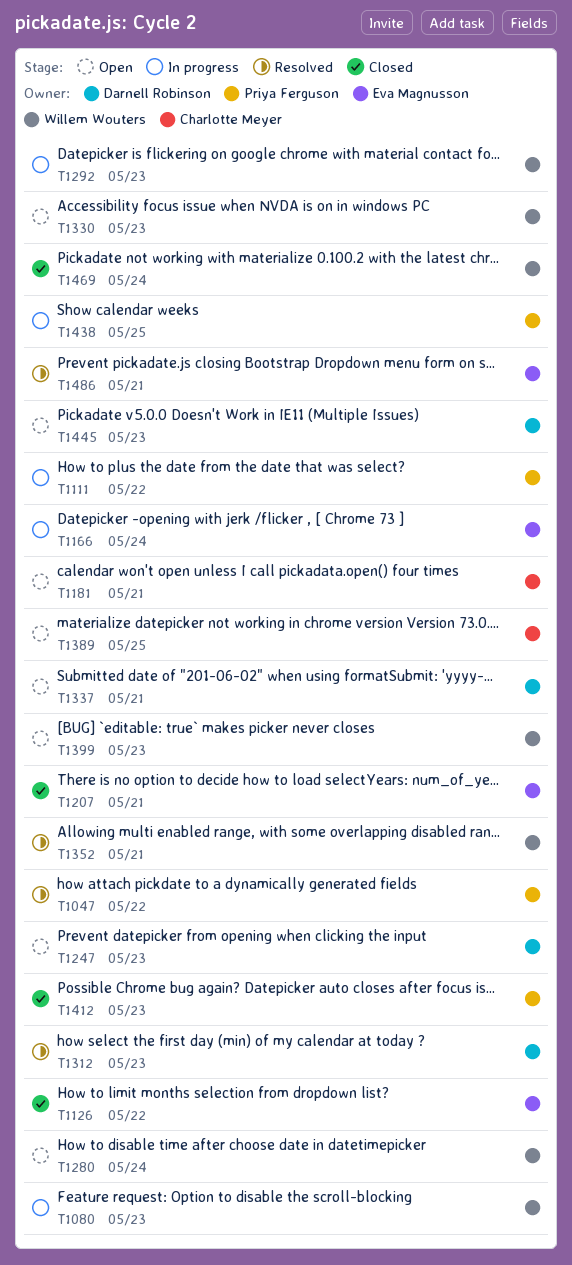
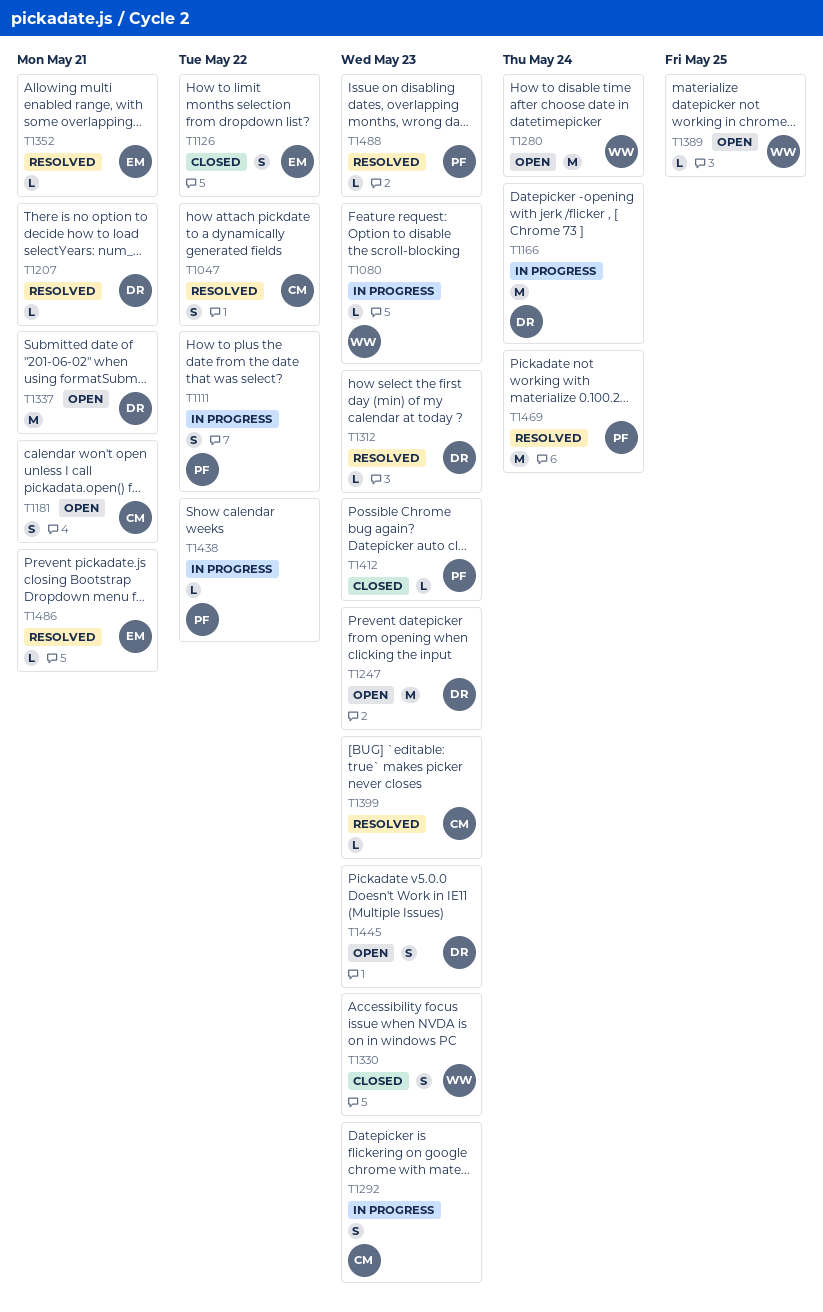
T1047, owner: Priya Ferguson -> Charlotte Meyer
T1166, owner: Eva Magnusson -> Darnell Robinson
T1207, status: Closed -> Resolved
T1207, owner: Eva Magnusson -> Darnell Robinson
T1292, owner: Willem Wouters -> Charlotte Meyer
T1330, status: Open -> Closed
T1352, owner: Willem Wouters -> Eva Magnusson
T1389, owner: Charlotte Meyer -> Willem Wouters
T1399, status: Open -> Resolved
T1399, owner: Willem Wouters -> Charlotte Meyer
T1438, due: May 25 -> May 22
T1469, status: Closed -> Resolved
T1469, owner: Willem Wouters -> Priya Ferguson
T1488: none -> present

